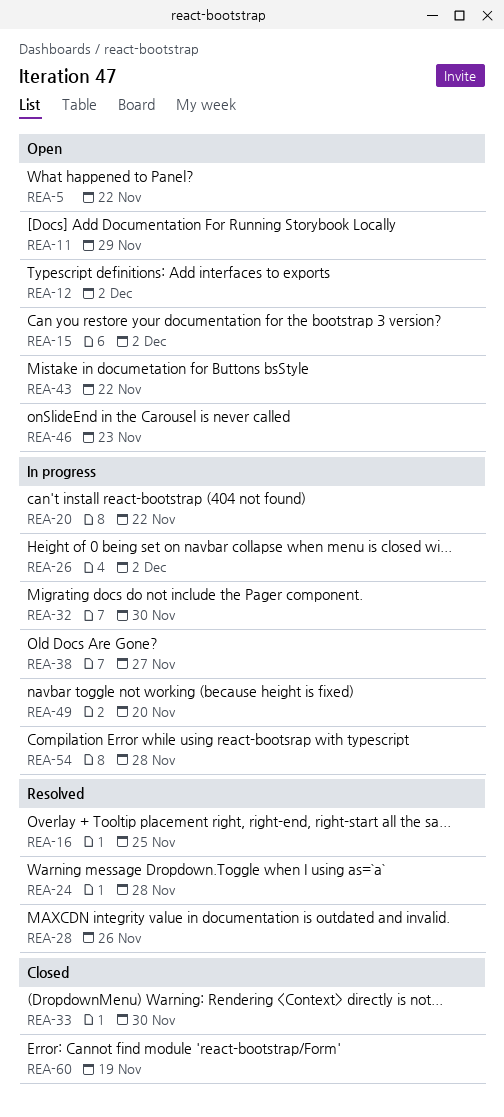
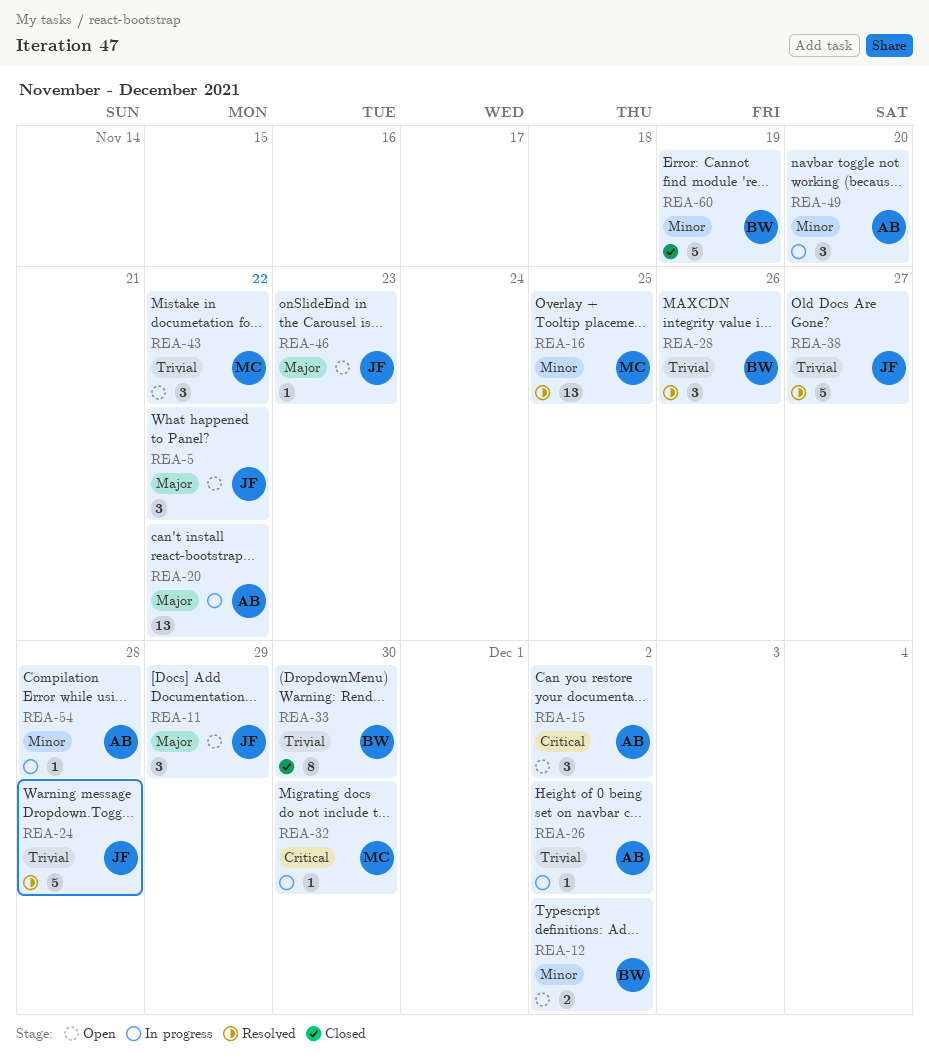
REA-38, status: In progress -> Resolved

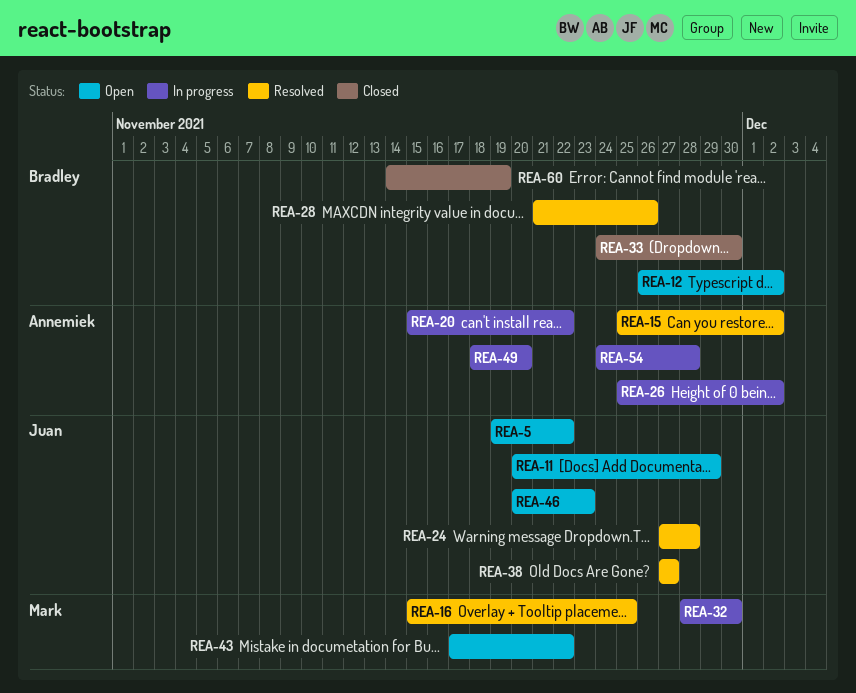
REA-15, status: Open -> Resolved

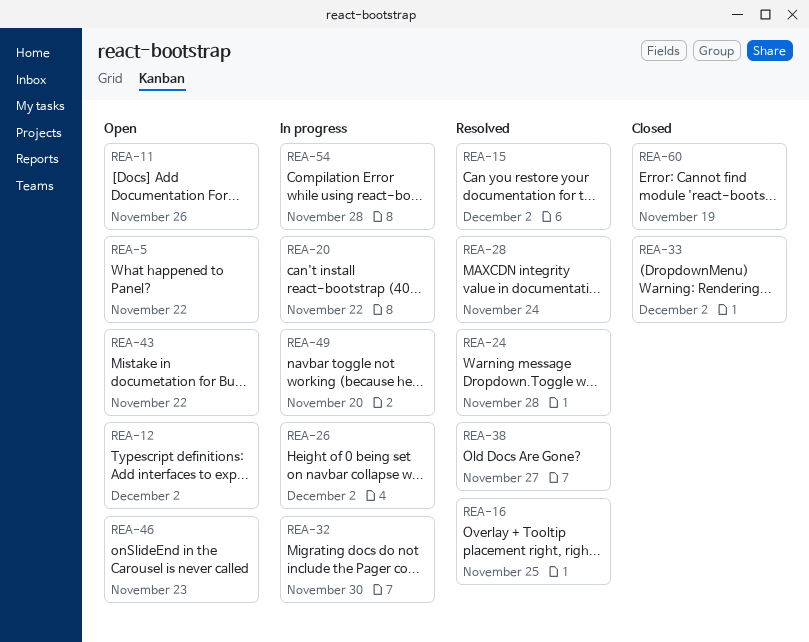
REA-11, due: Nov 29 -> Nov 26
REA-28, due: Nov 26 -> Nov 24
REA-33, due: Nov 30 -> Dec 2

